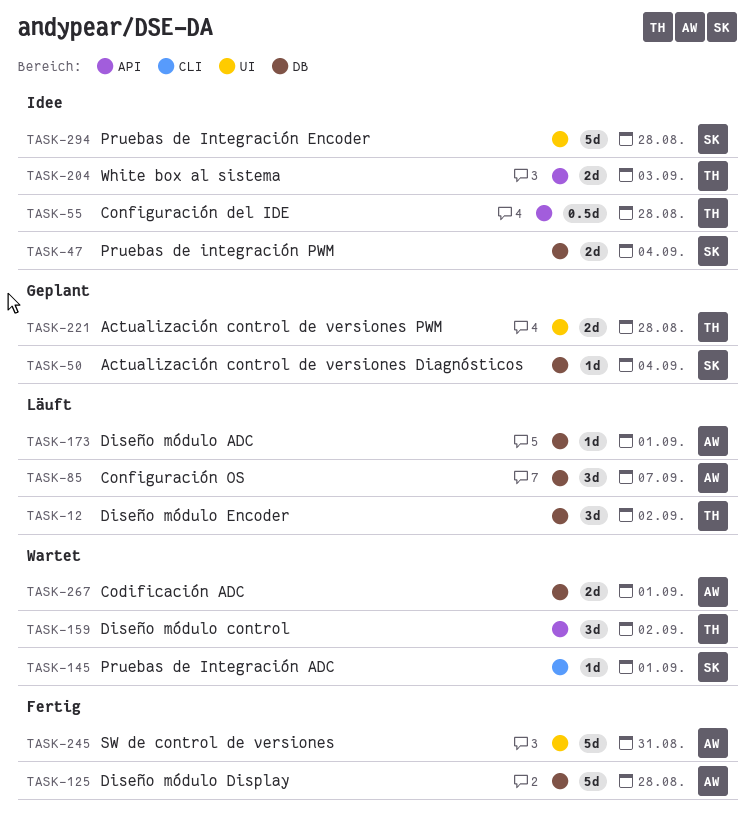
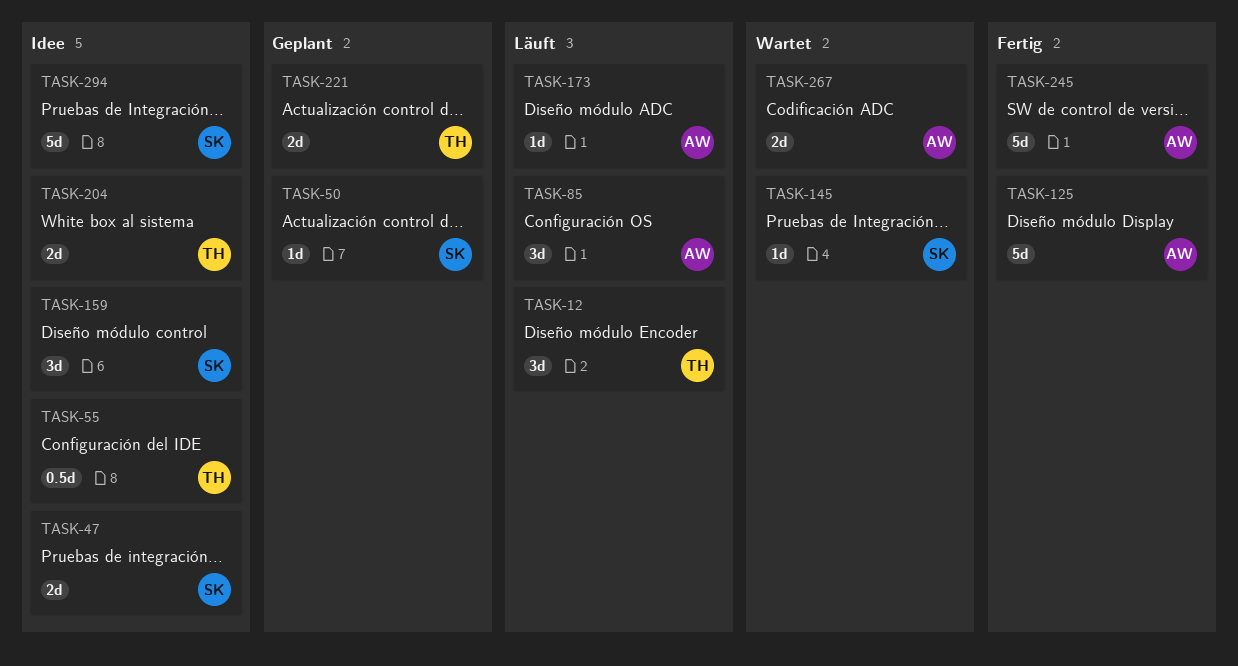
TASK-159, status: Wartet -> Idee
TASK-159, owner: TH -> SK

